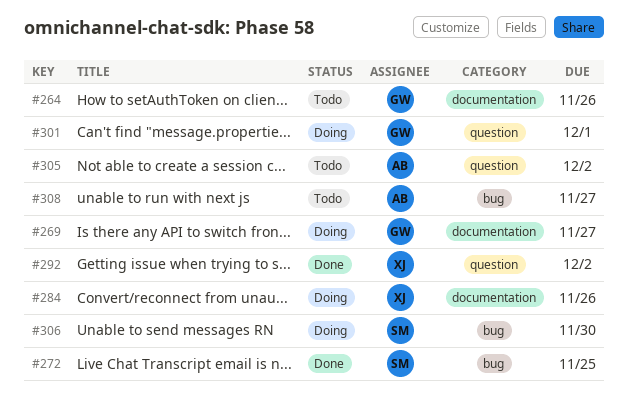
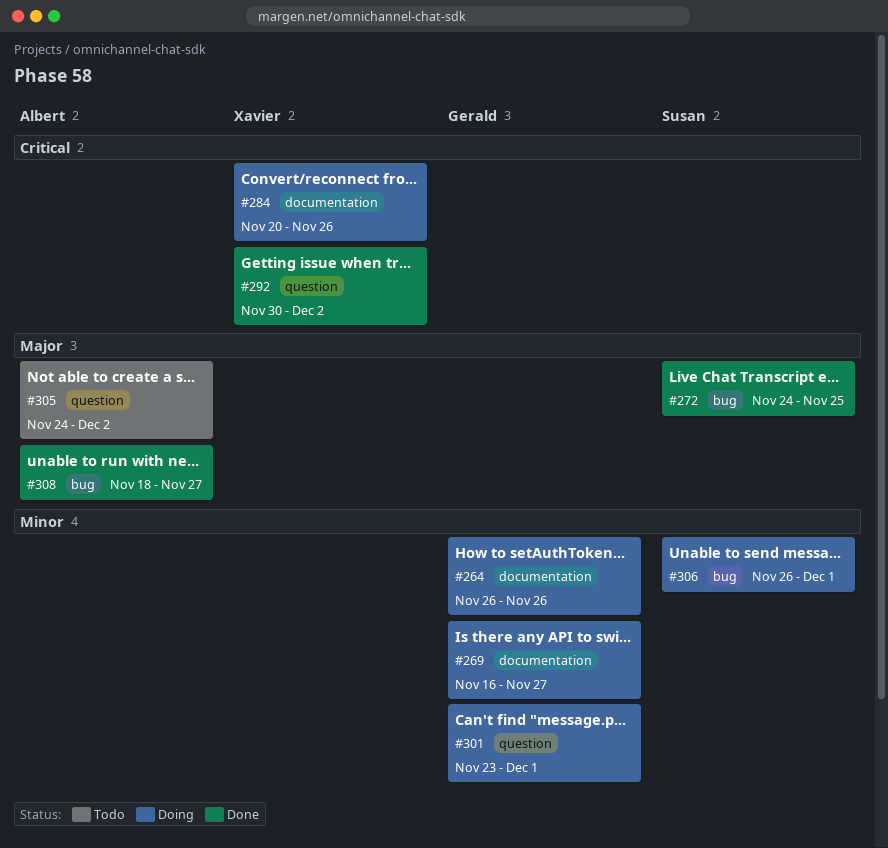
#264, status: Todo -> Doing
#306, due: Nov 30 -> Dec 1
#308, status: Todo -> Done

